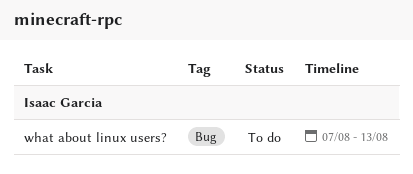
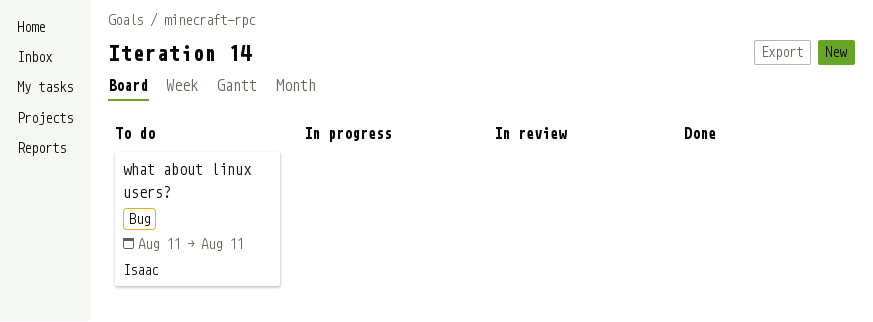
what about linux users?, start: Aug 7 -> Aug 11
what about linux users?, due: Aug 13 -> Aug 11

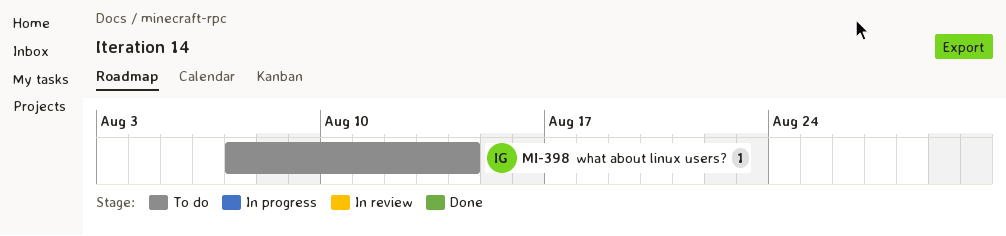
what about linux users?, start: Aug 11 -> Aug 7
what about linux users?, due: Aug 11 -> Aug 14

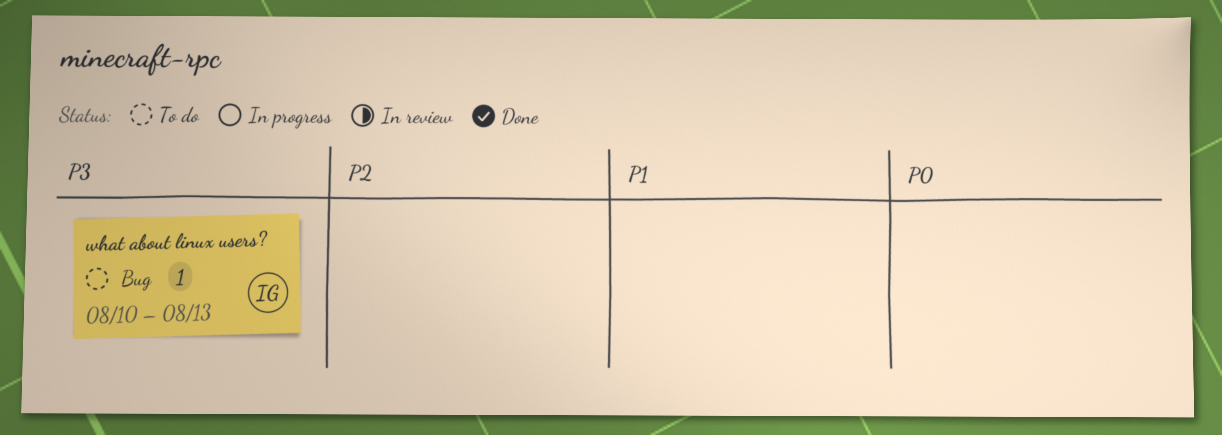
what about linux users?, start: Aug 7 -> Aug 10
what about linux users?, due: Aug 14 -> Aug 13

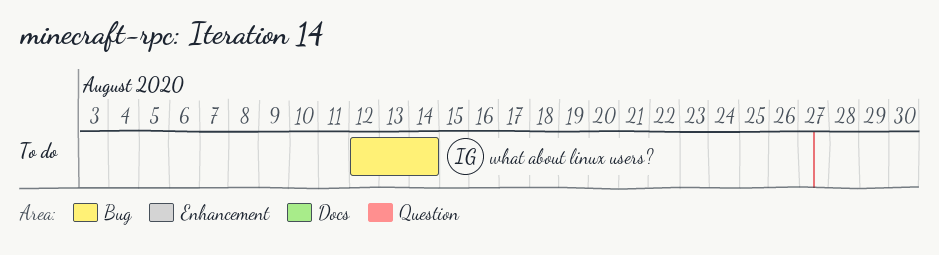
what about linux users?, start: Aug 10 -> Aug 12
what about linux users?, due: Aug 13 -> Aug 14

